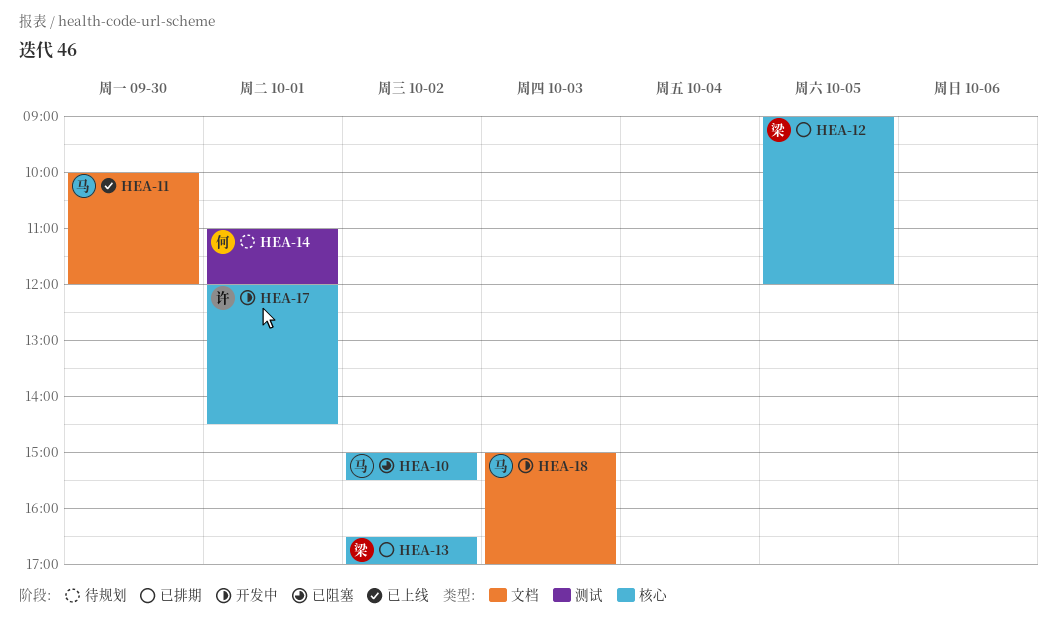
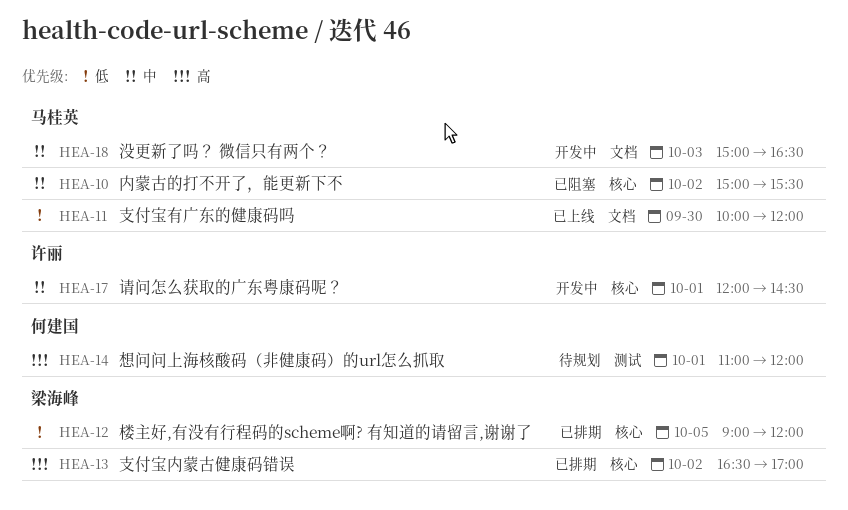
HEA-18, ends: 17:00 -> 16:30

